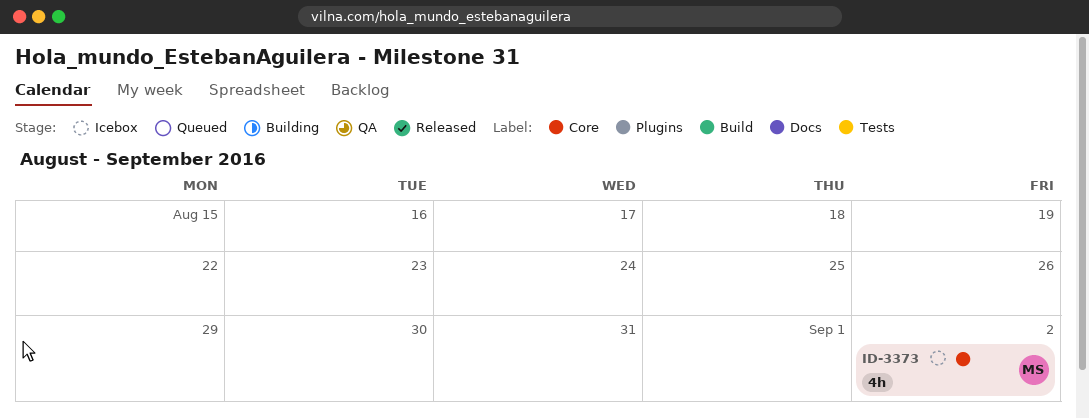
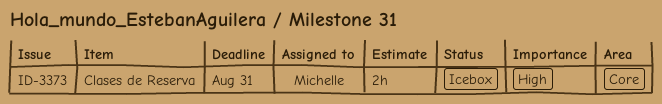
ID-3373, estimate: 4h -> 2h
ID-3373, due: Sep 2 -> Aug 31

